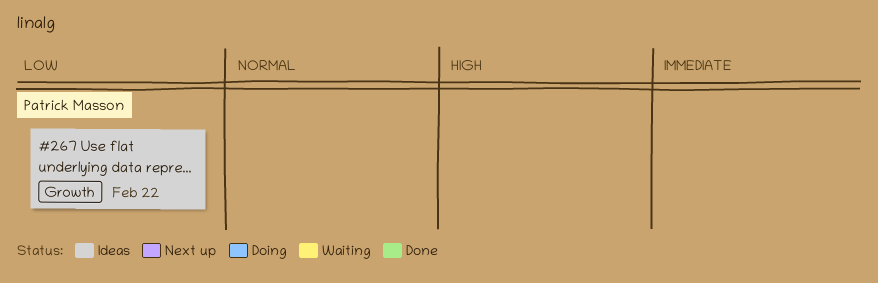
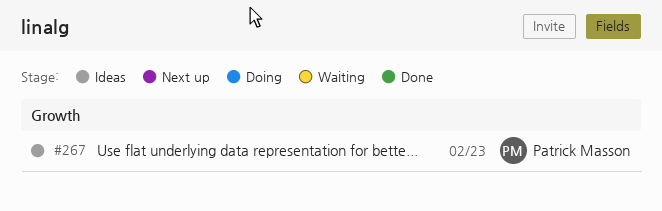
#267, due: Feb 22 -> Feb 23

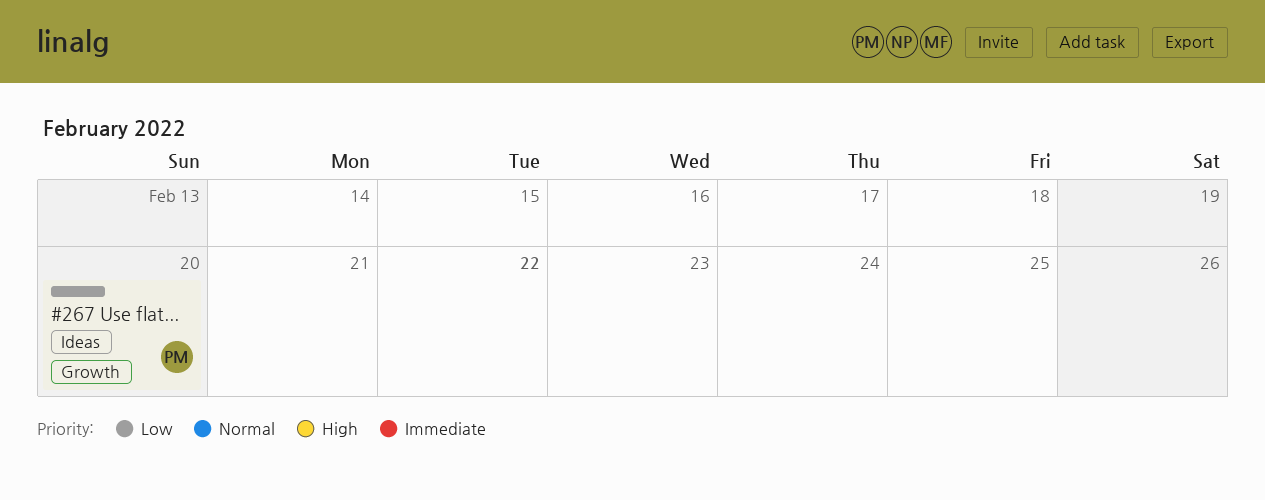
#267, due: Feb 23 -> Feb 20

